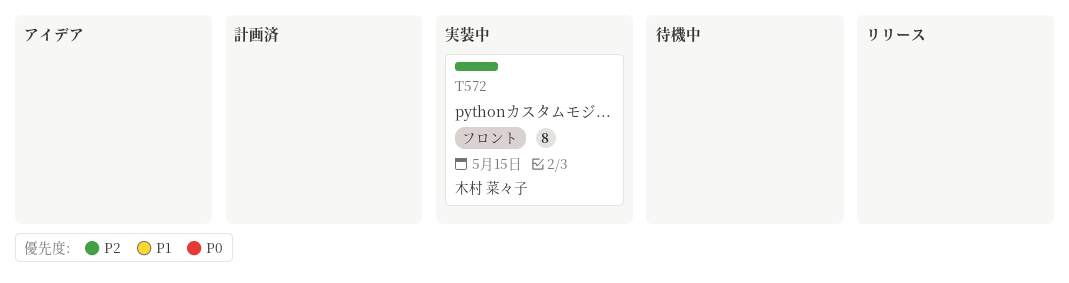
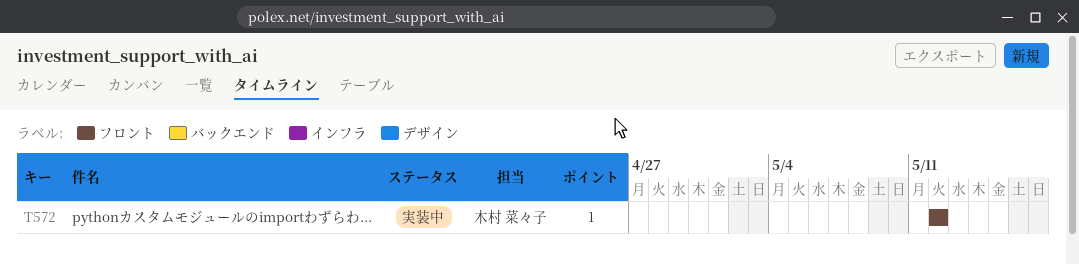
T572, estimate: 8 -> 1
T572, due: May 15 -> May 12

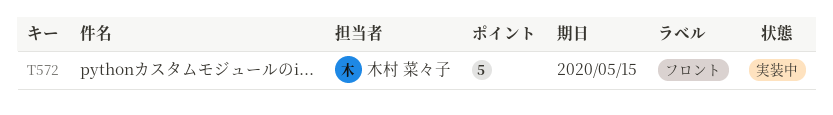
T572, estimate: 1 -> 5
T572, due: May 12 -> May 15

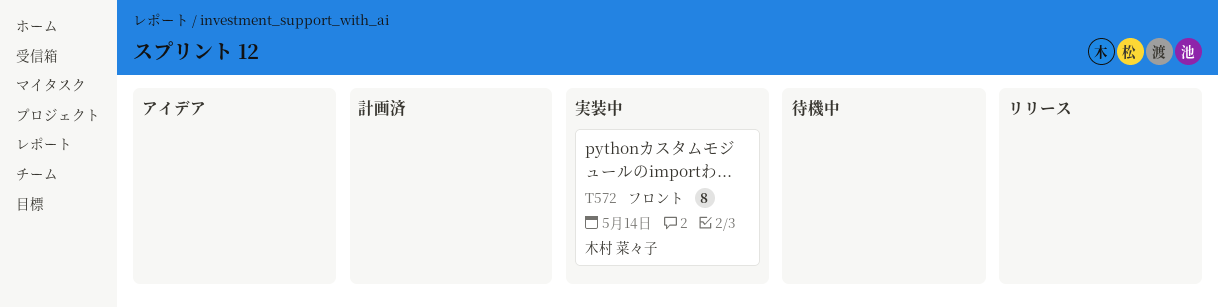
T572, estimate: 5 -> 8
T572, due: May 15 -> May 14

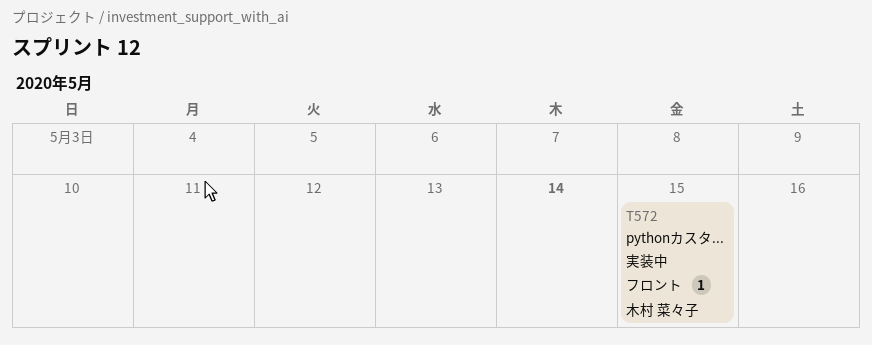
T572, estimate: 8 -> 1
T572, due: May 14 -> May 15

